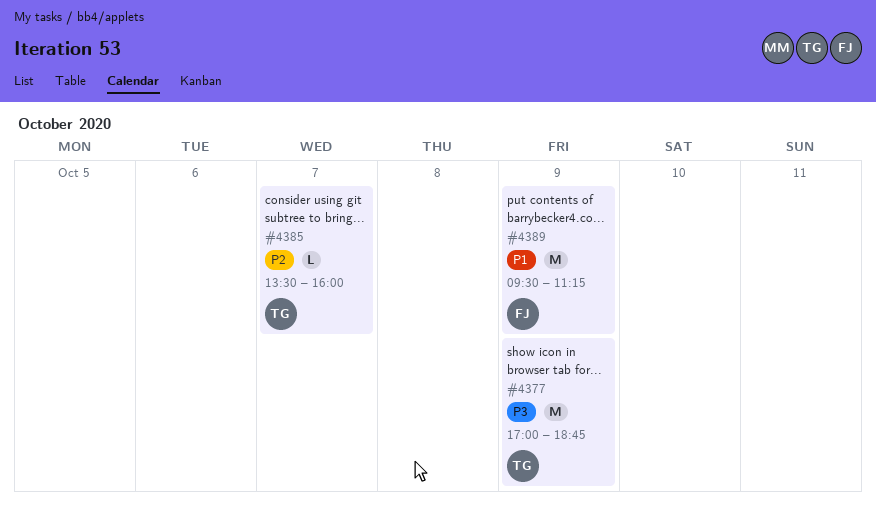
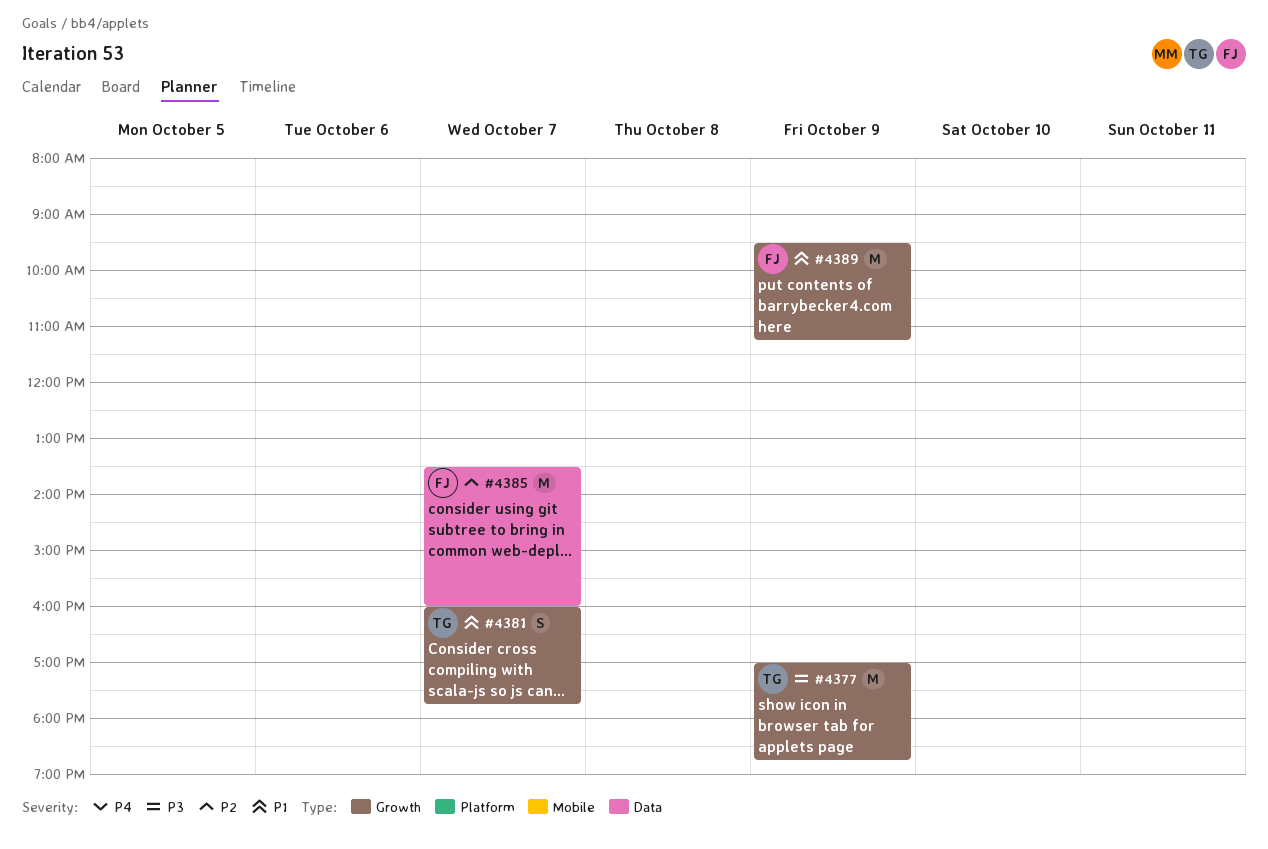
#4381: none -> present
#4385, owner: TG -> FJ
#4385, estimate: L -> M

